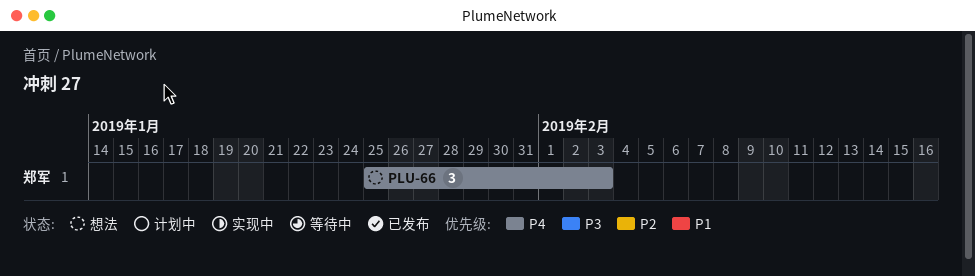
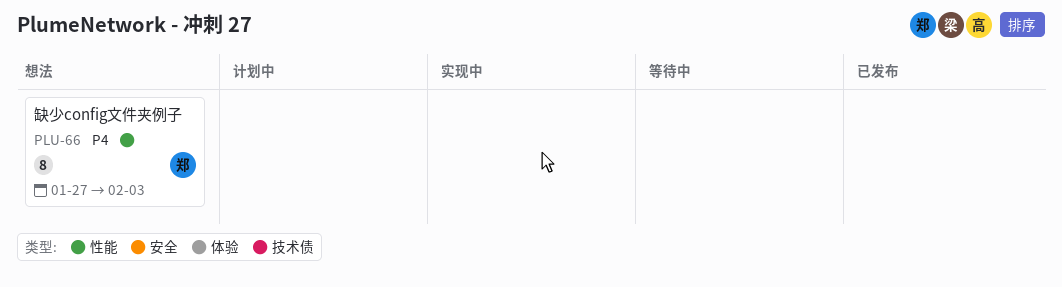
PLU-66, estimate: 3 -> 8
PLU-66, start: Jan 25 -> Jan 27

